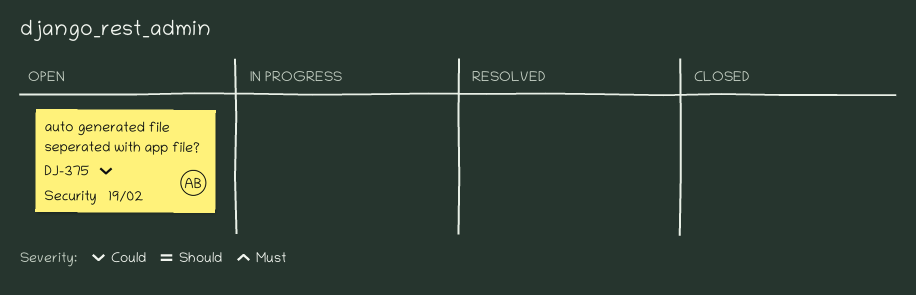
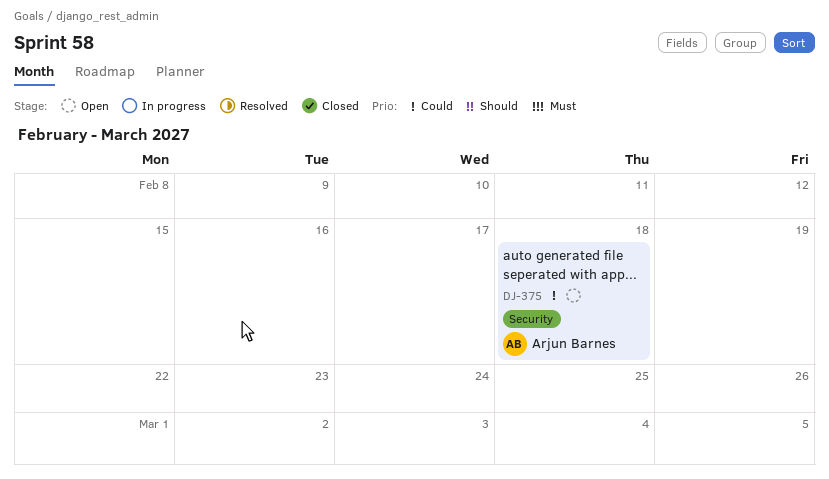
DJ-375, due: Feb 19 -> Feb 18

